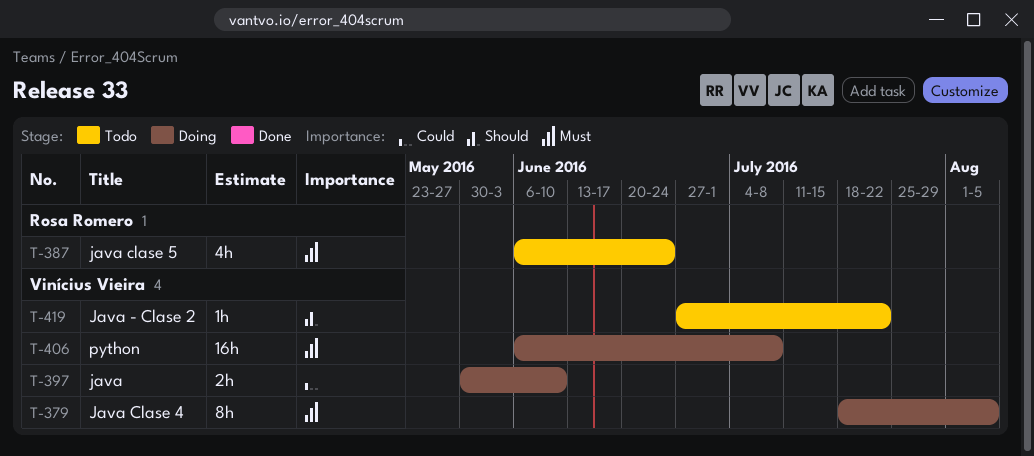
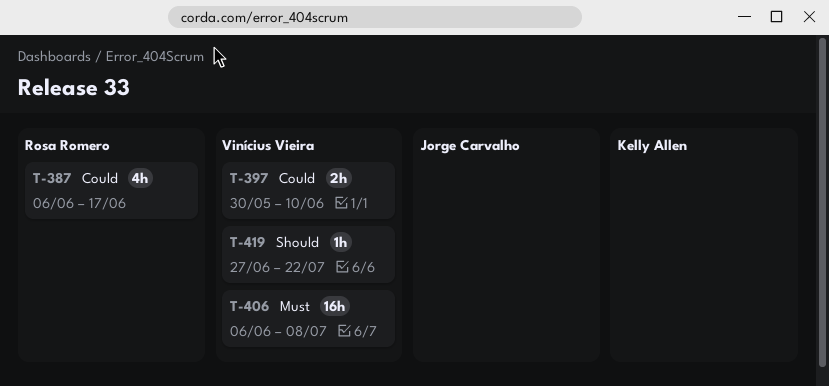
T-379: present -> none
T-387, priority: Must -> Could
T-387, due: Jun 24 -> Jun 17

